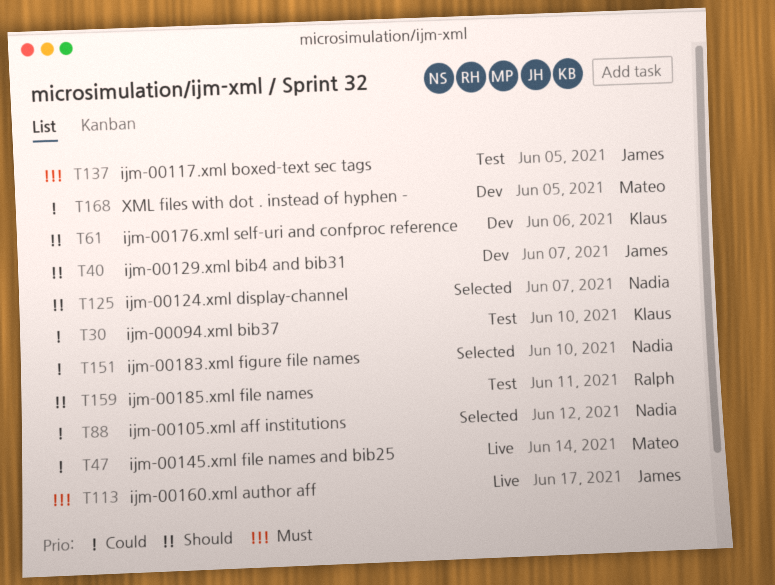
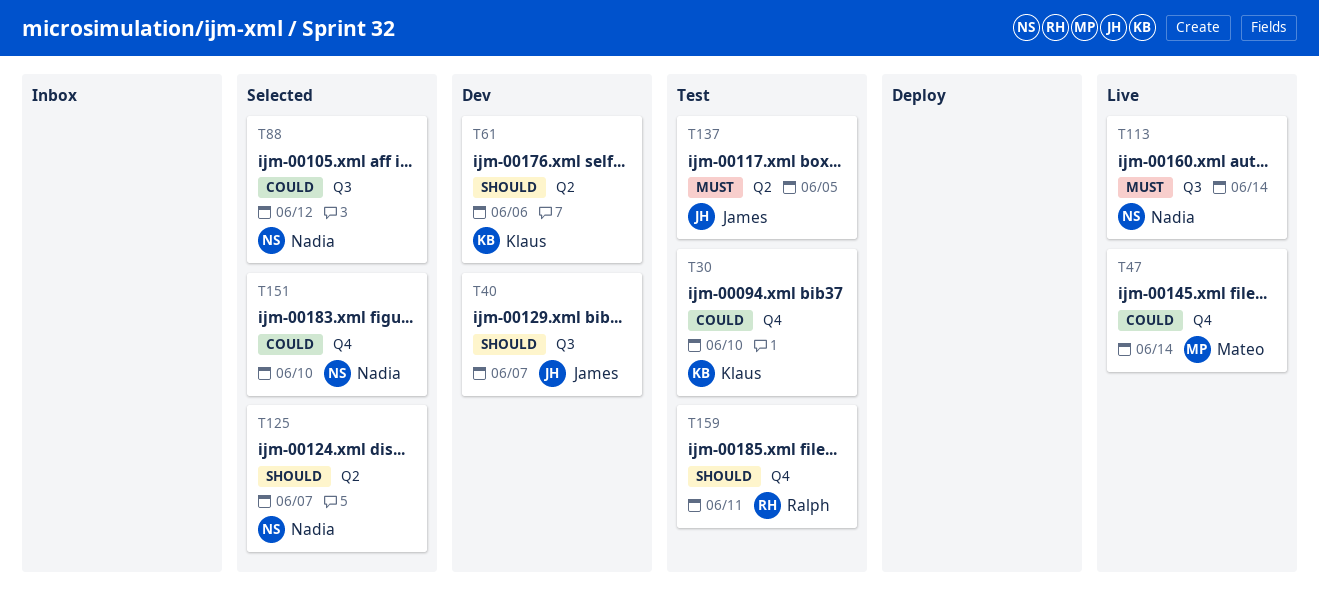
T113, owner: James -> Nadia
T113, due: Jun 17 -> Jun 14
T168: present -> none

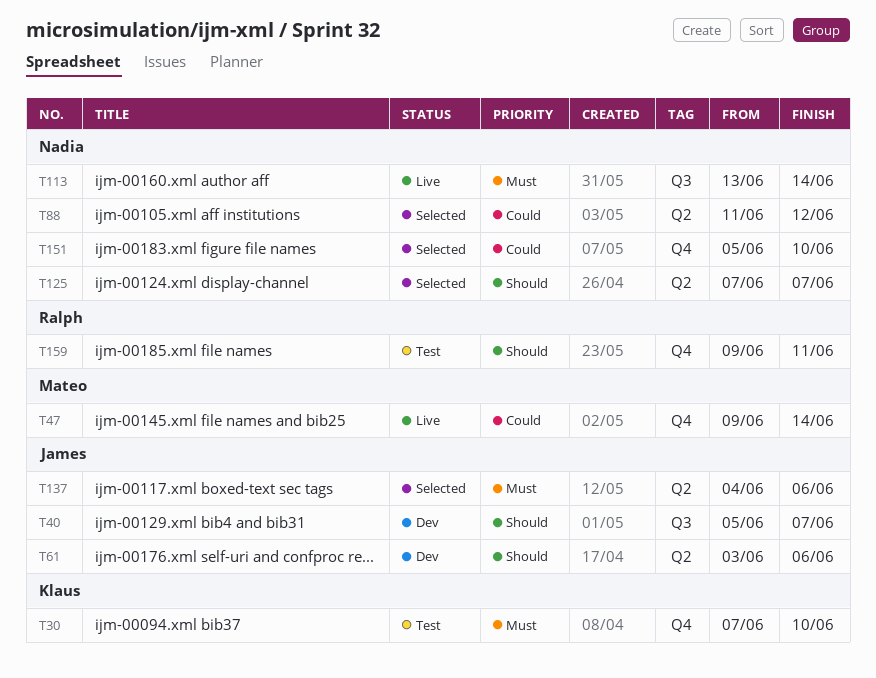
T30, priority: Could -> Must
T61, owner: Klaus -> James
T88, label: Q3 -> Q2
T137, status: Test -> Selected
T137, due: Jun 5 -> Jun 6

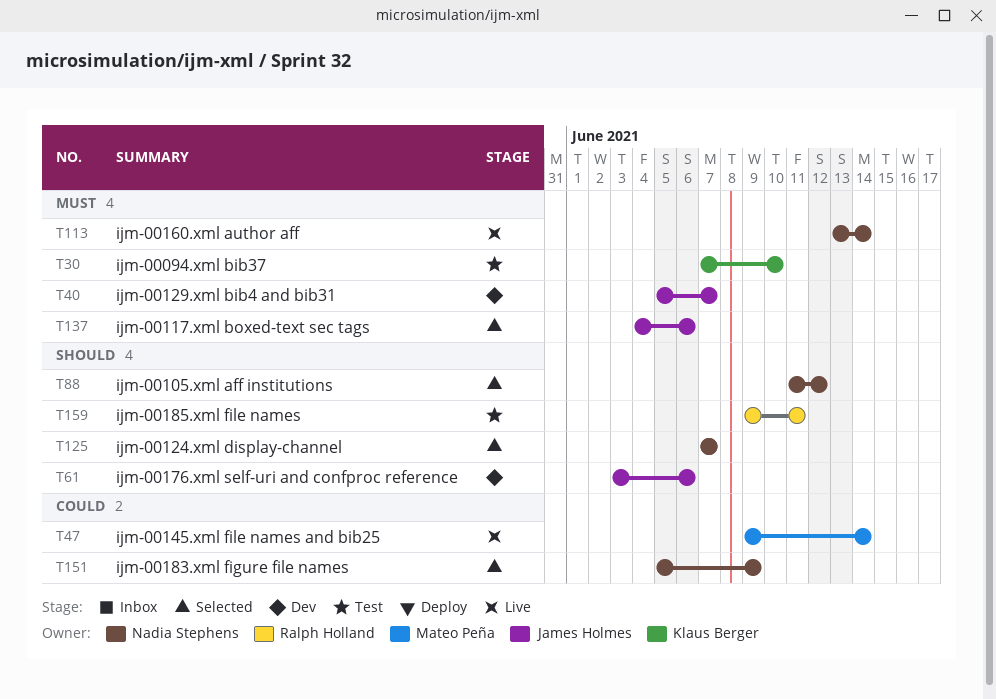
T40, priority: Should -> Must
T88, priority: Could -> Should
T151, due: Jun 10 -> Jun 9

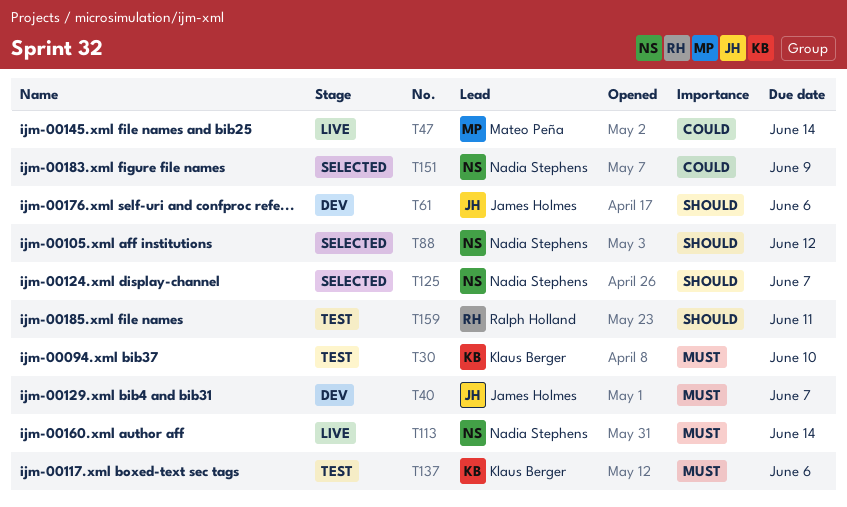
T137, status: Selected -> Test
T137, owner: James Holmes -> Klaus Berger

